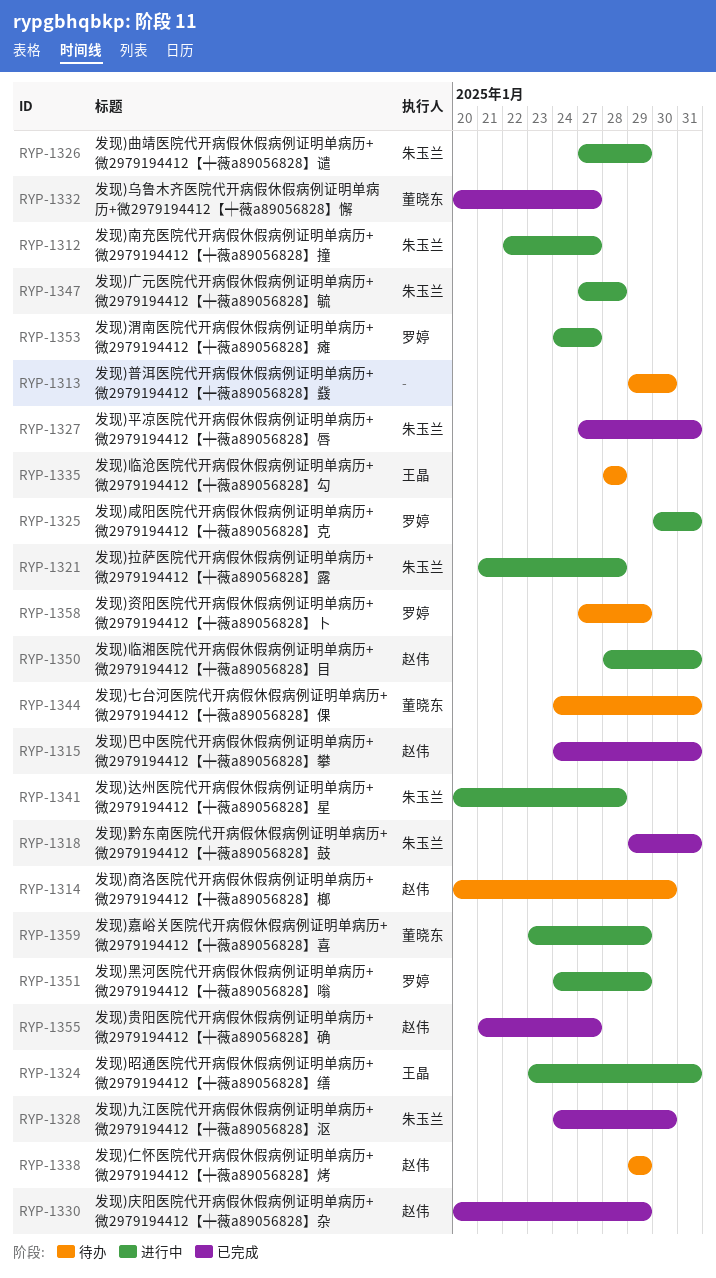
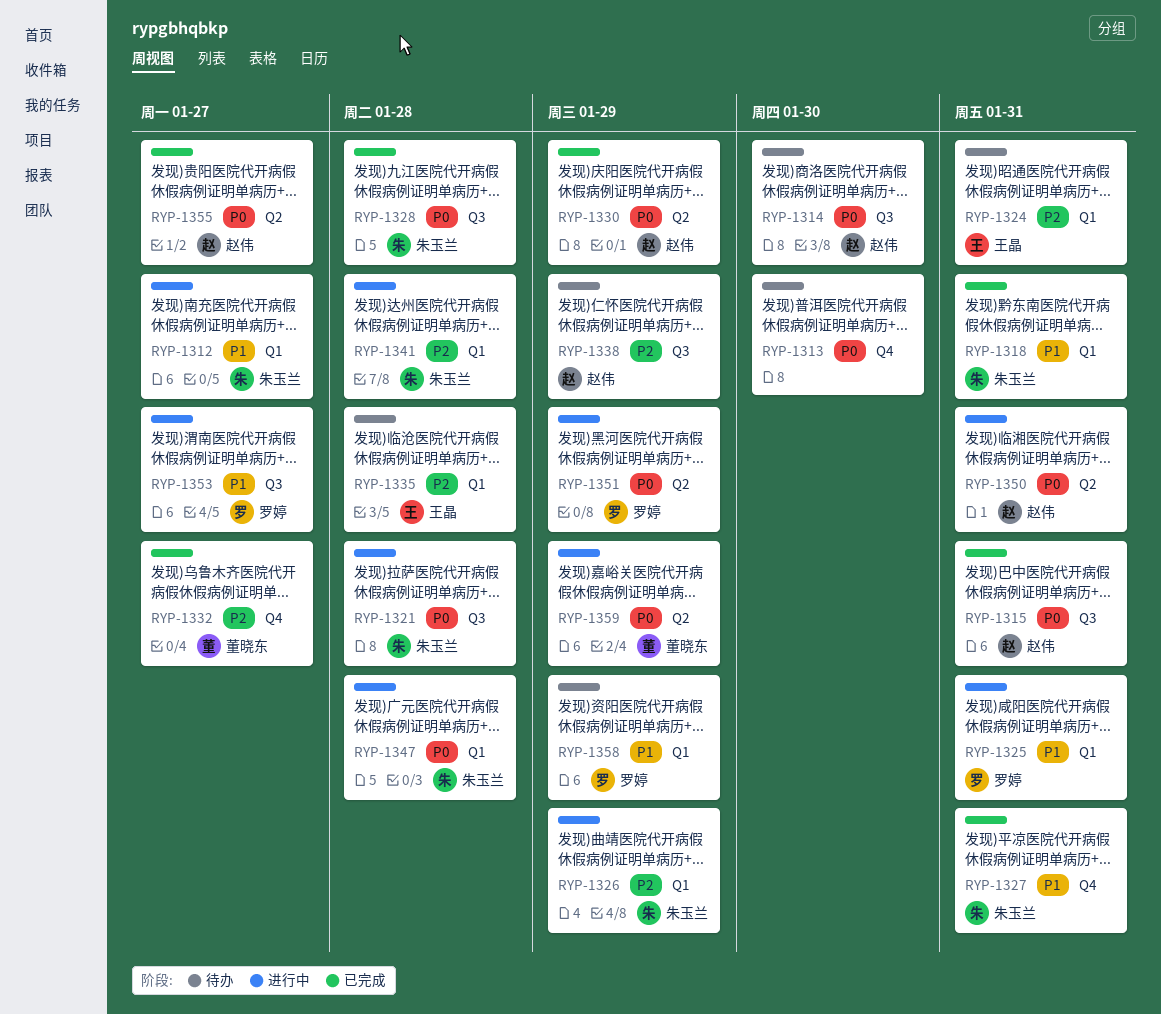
RYP-1324, status: 进行中 -> 待办
RYP-1328, due: Jan 30 -> Jan 28
RYP-1344: present -> none

